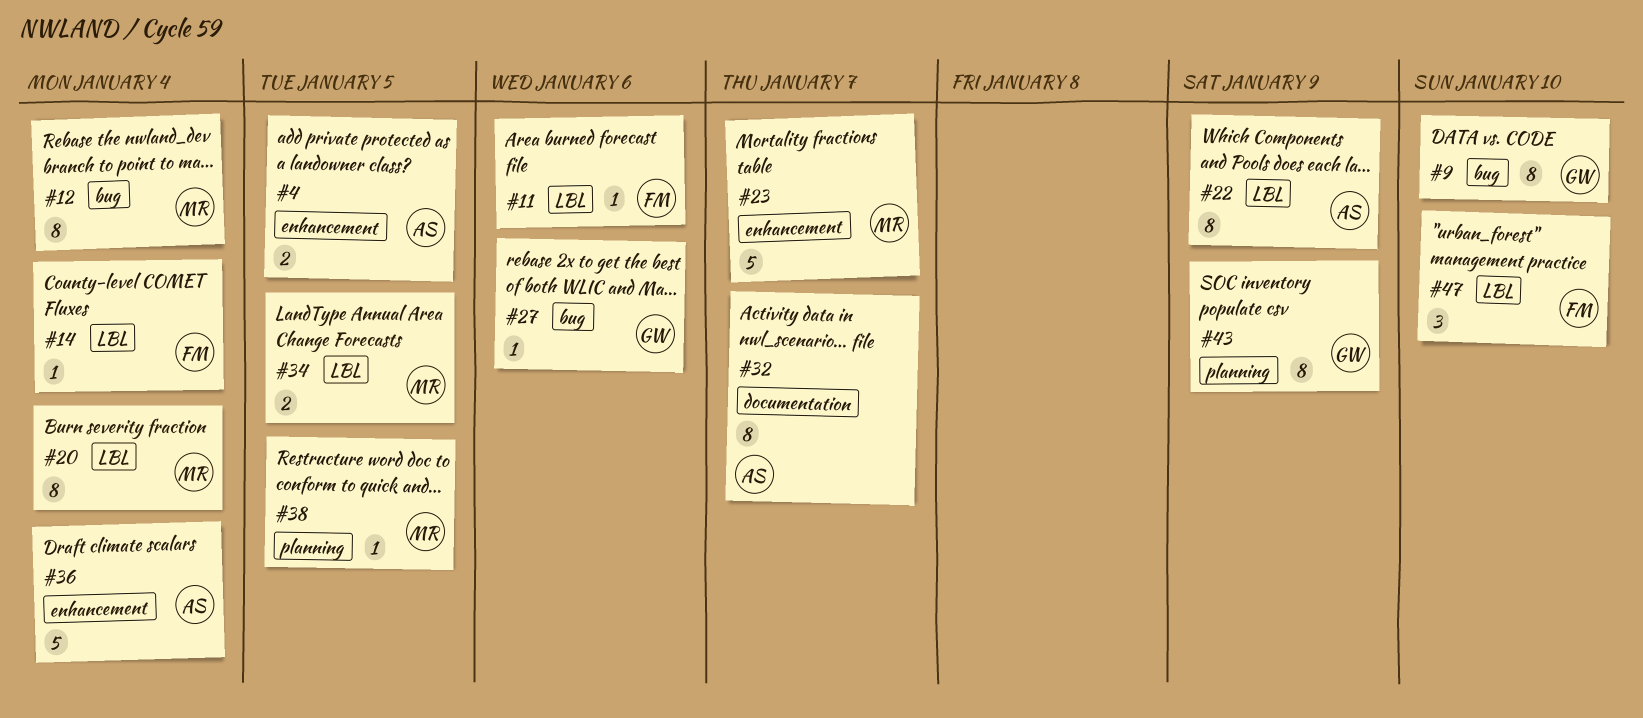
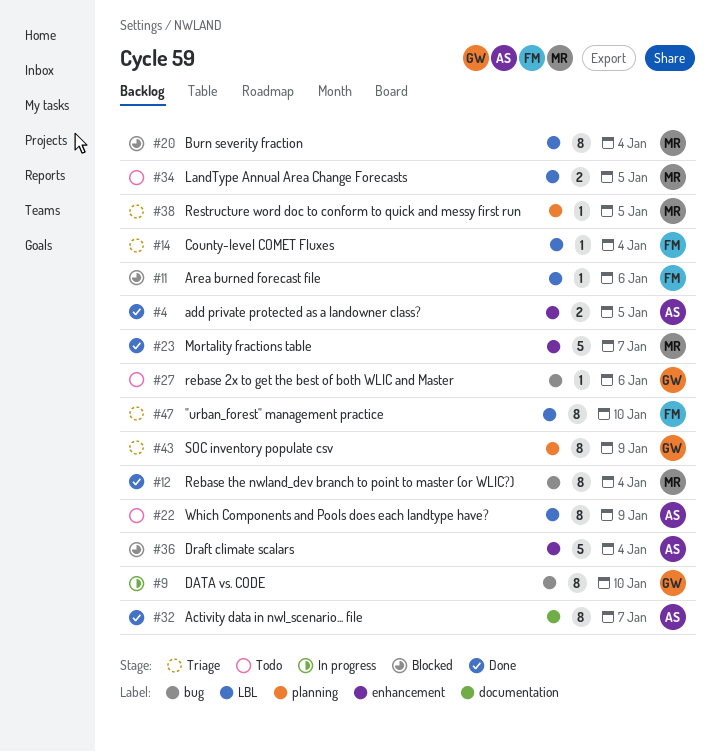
#47, estimate: 3 -> 8

